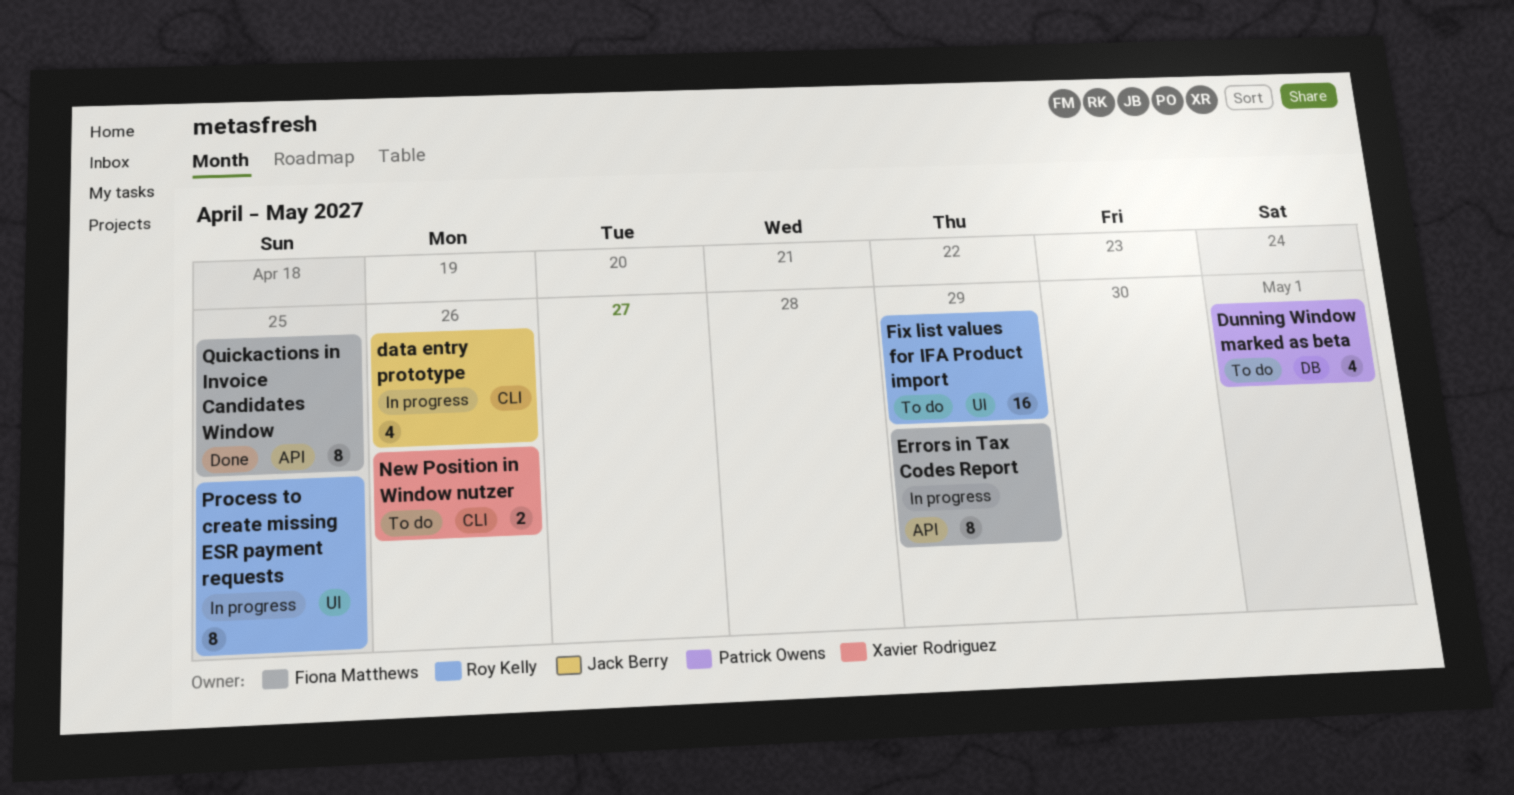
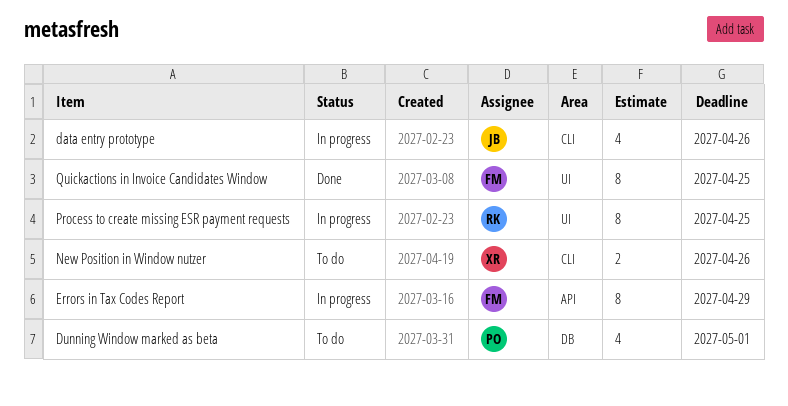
Fix list values for IFA Product import: present -> none
Quickactions in Invoice Candidates Window, label: API -> UI

